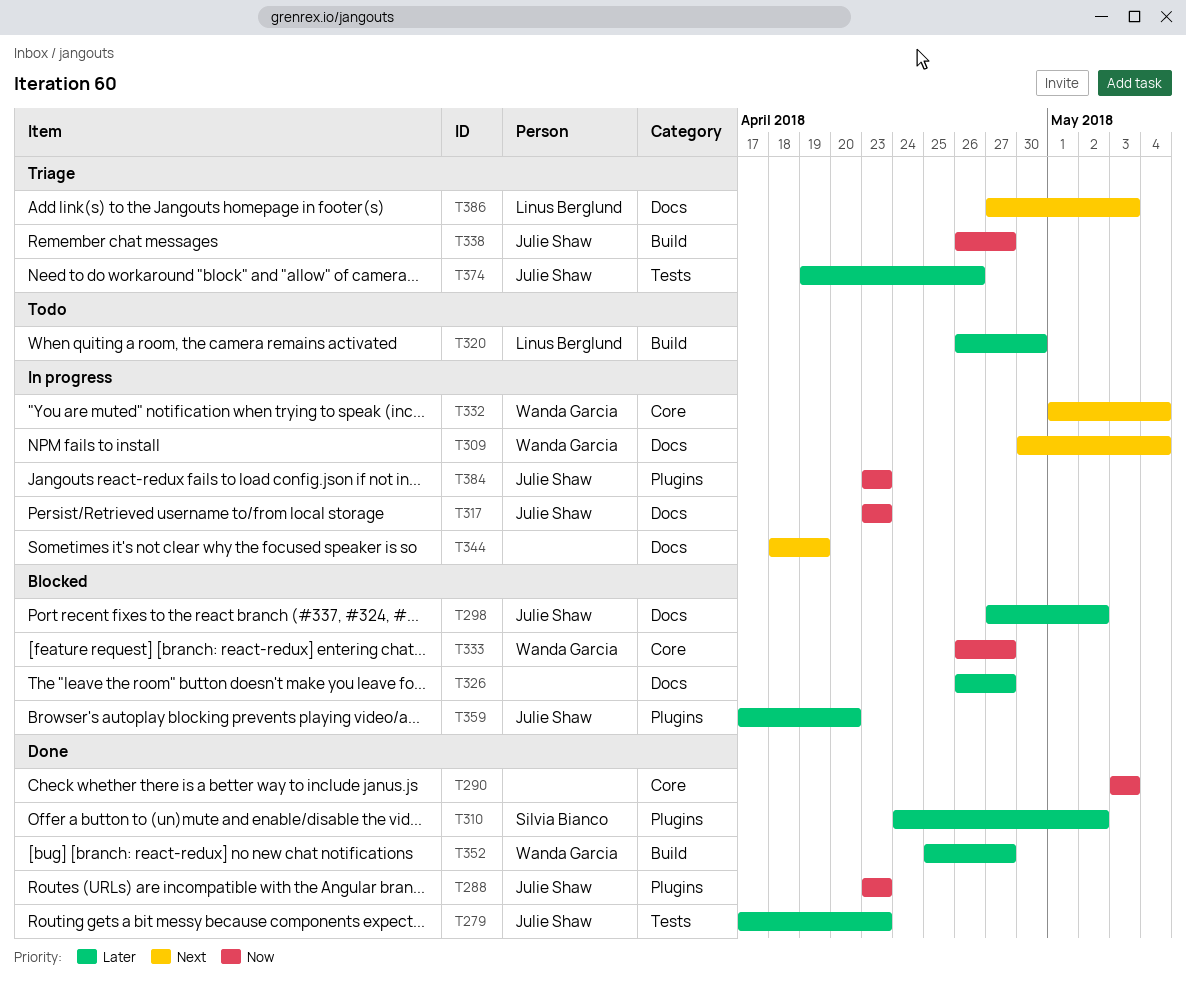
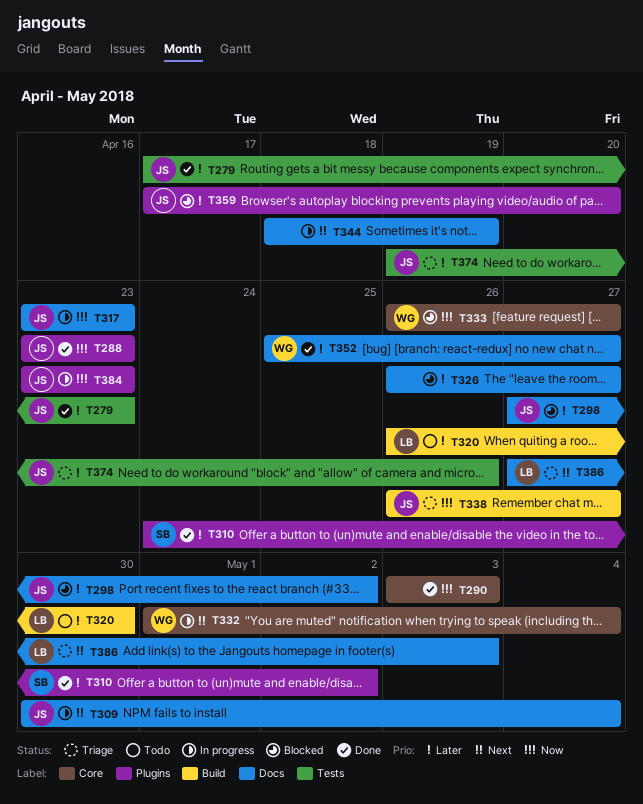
T309, owner: Wanda Garcia -> Julie Shaw
T352, label: Build -> Docs

